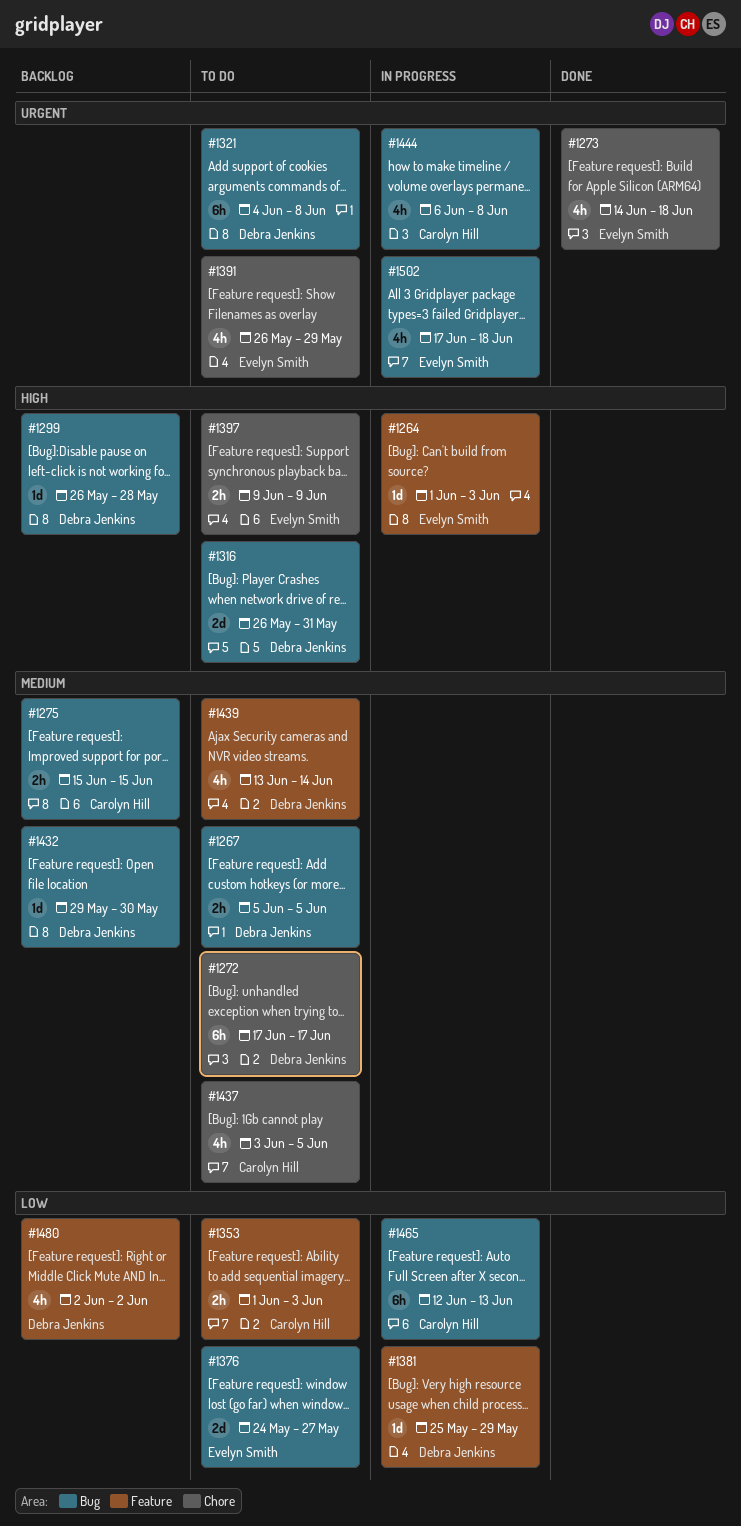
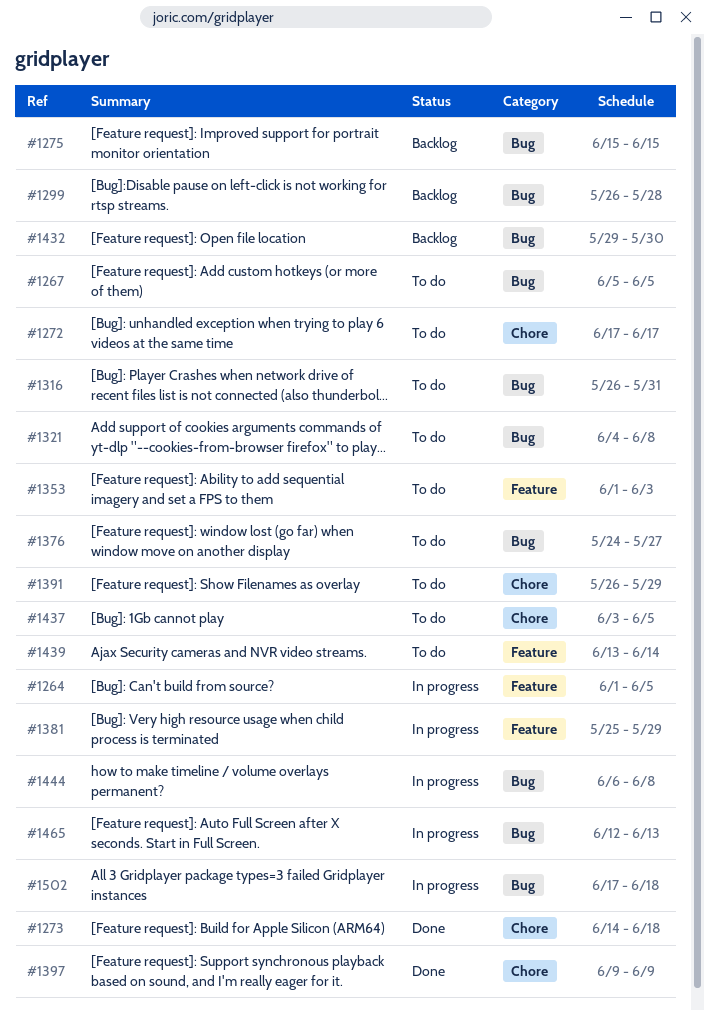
#1264, due: Jun 3 -> Jun 5
#1397, status: To do -> Done
#1480: present -> none

